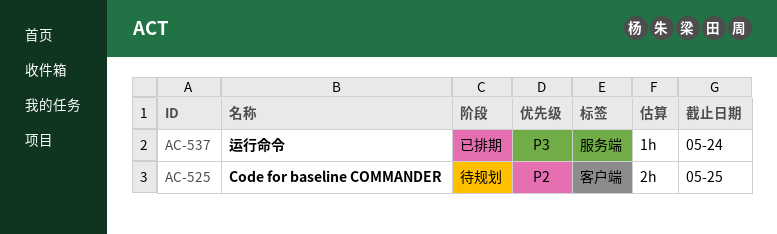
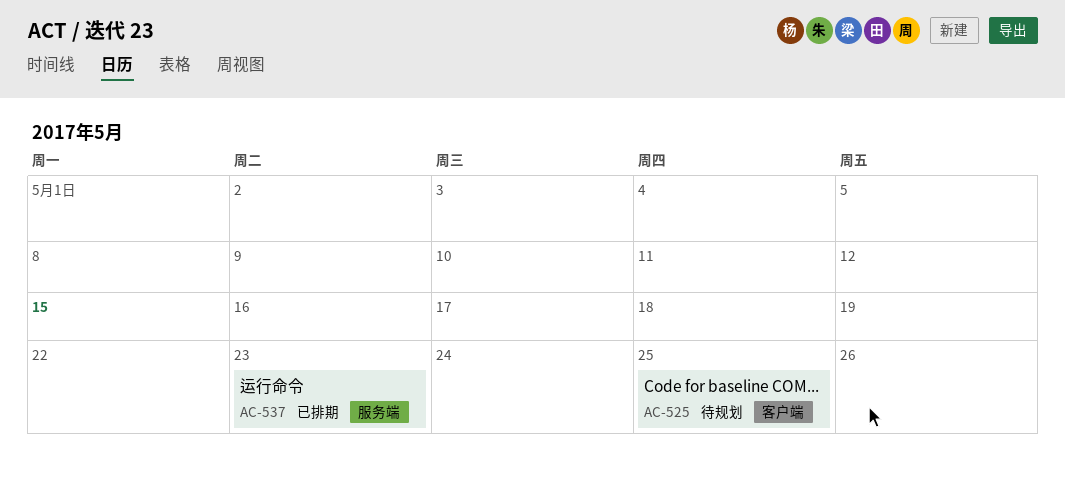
AC-537, due: May 24 -> May 23

